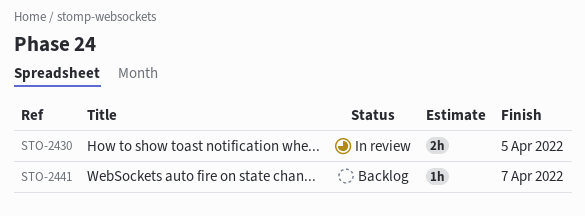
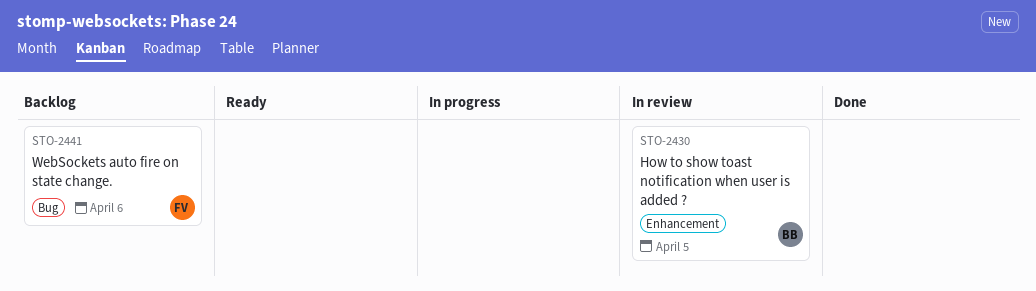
STO-2441, due: Apr 7 -> Apr 6

